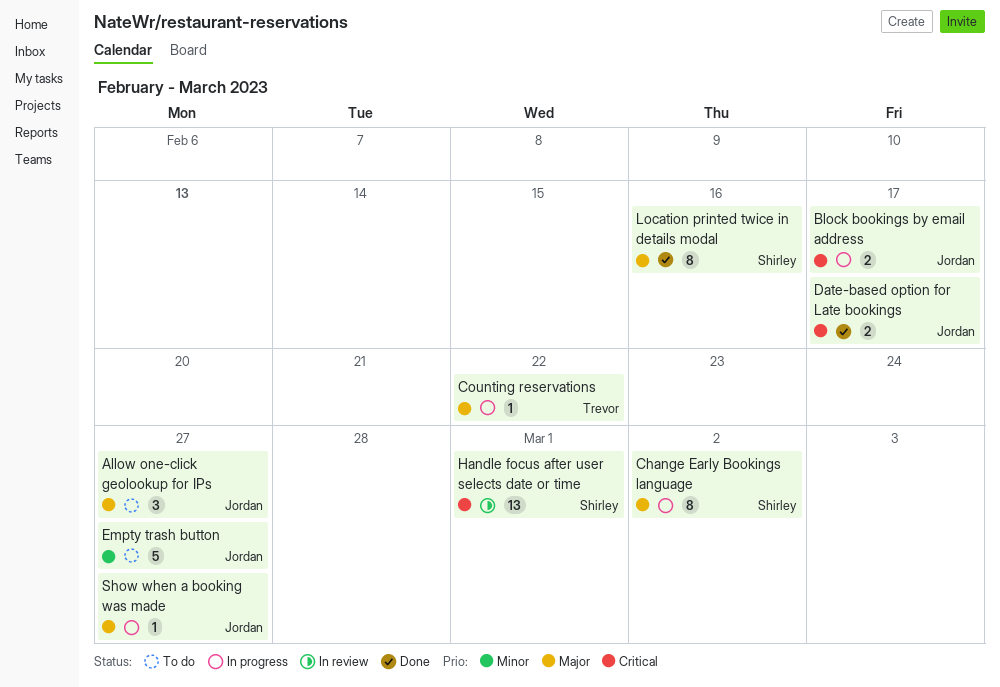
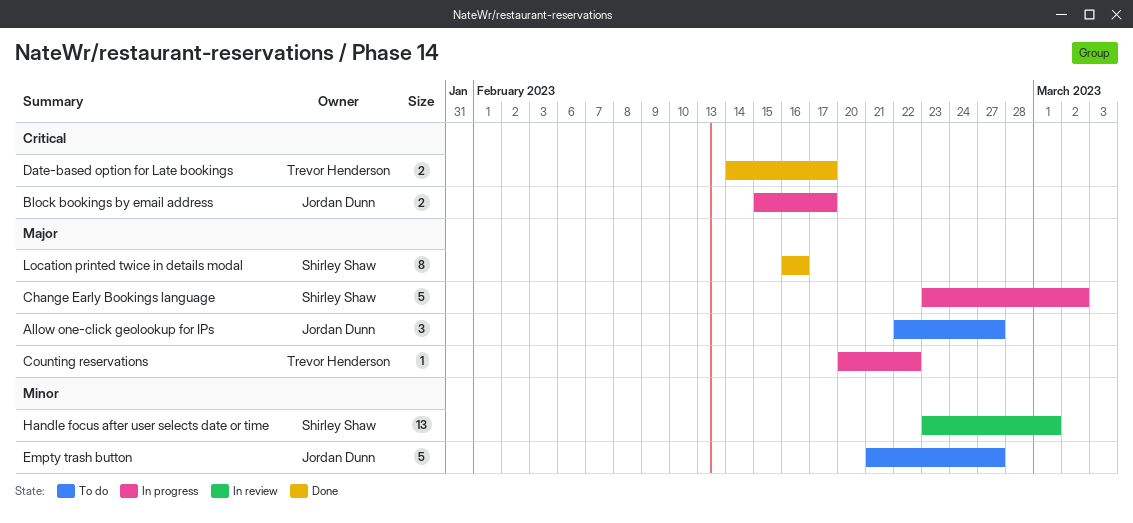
Change Early Bookings language, estimate: 8 -> 5
Date-based option for Late bookings, owner: Jordan Dunn -> Trevor Henderson
Handle focus after user selects date or time, priority: Critical -> Minor
Show when a booking was made: present -> none

